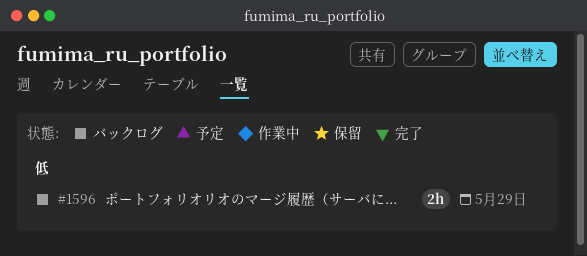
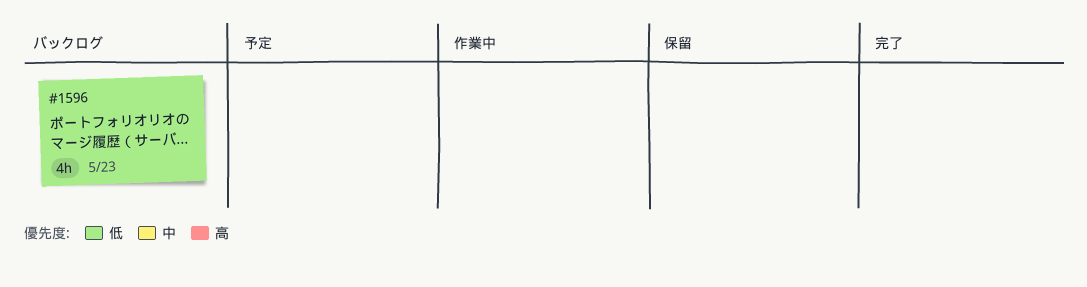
#1596, estimate: 2h -> 4h
#1596, due: May 29 -> May 23

